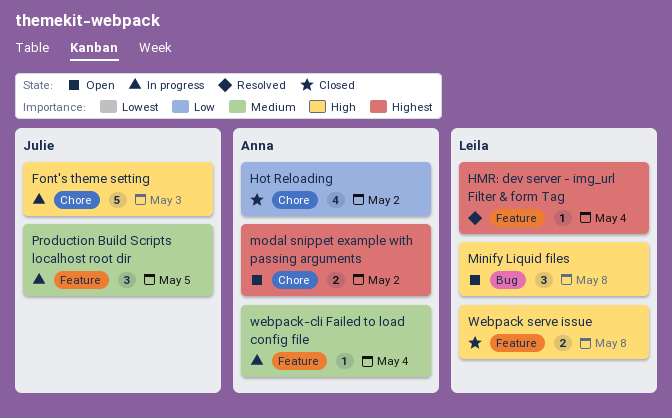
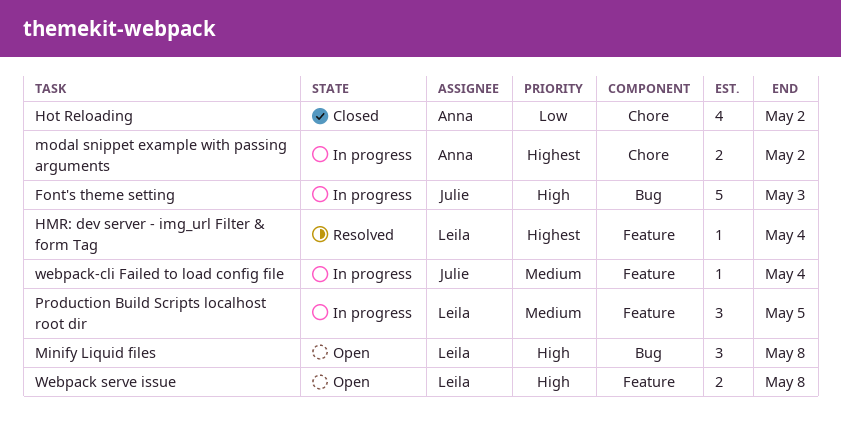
Font's theme setting, label: Chore -> Bug
modal snippet example with passing arguments, status: Open -> In progress
Production Build Scripts localhost root dir, owner: Julie -> Leila
Webpack serve issue, status: Closed -> Open
webpack-cli Failed to load config file, owner: Anna -> Julie

